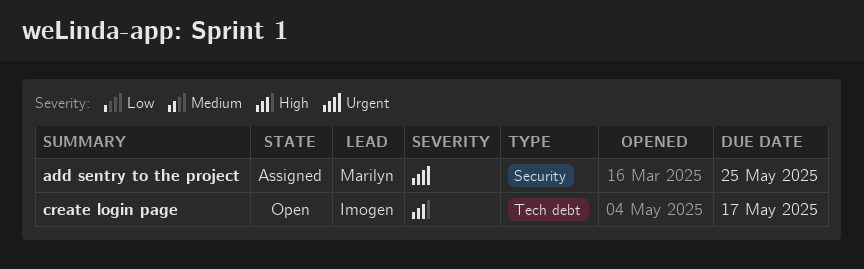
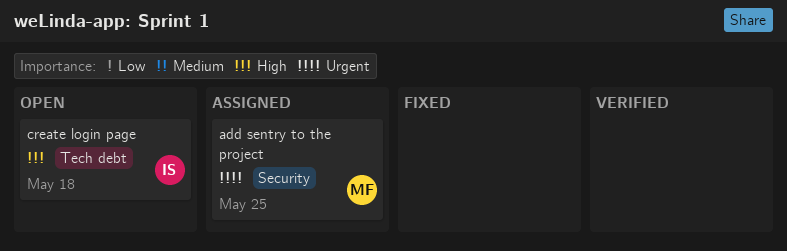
create login page, due: May 17 -> May 18

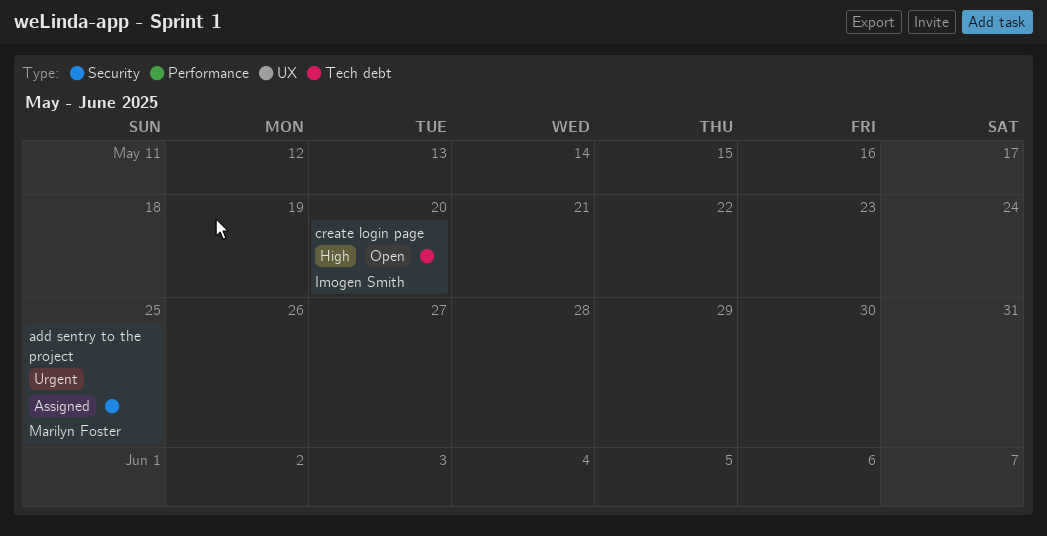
create login page, due: May 18 -> May 20

